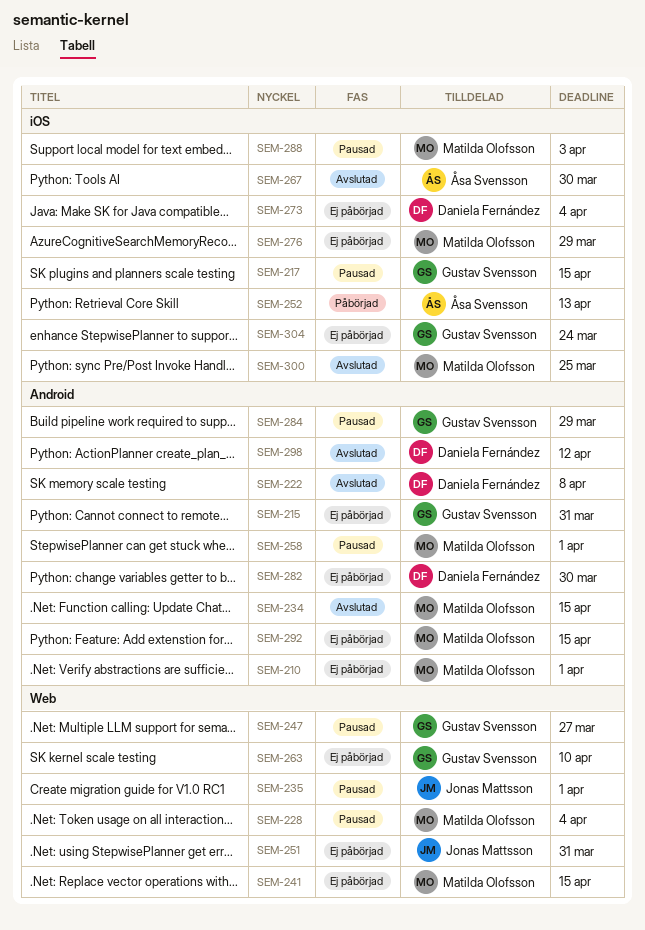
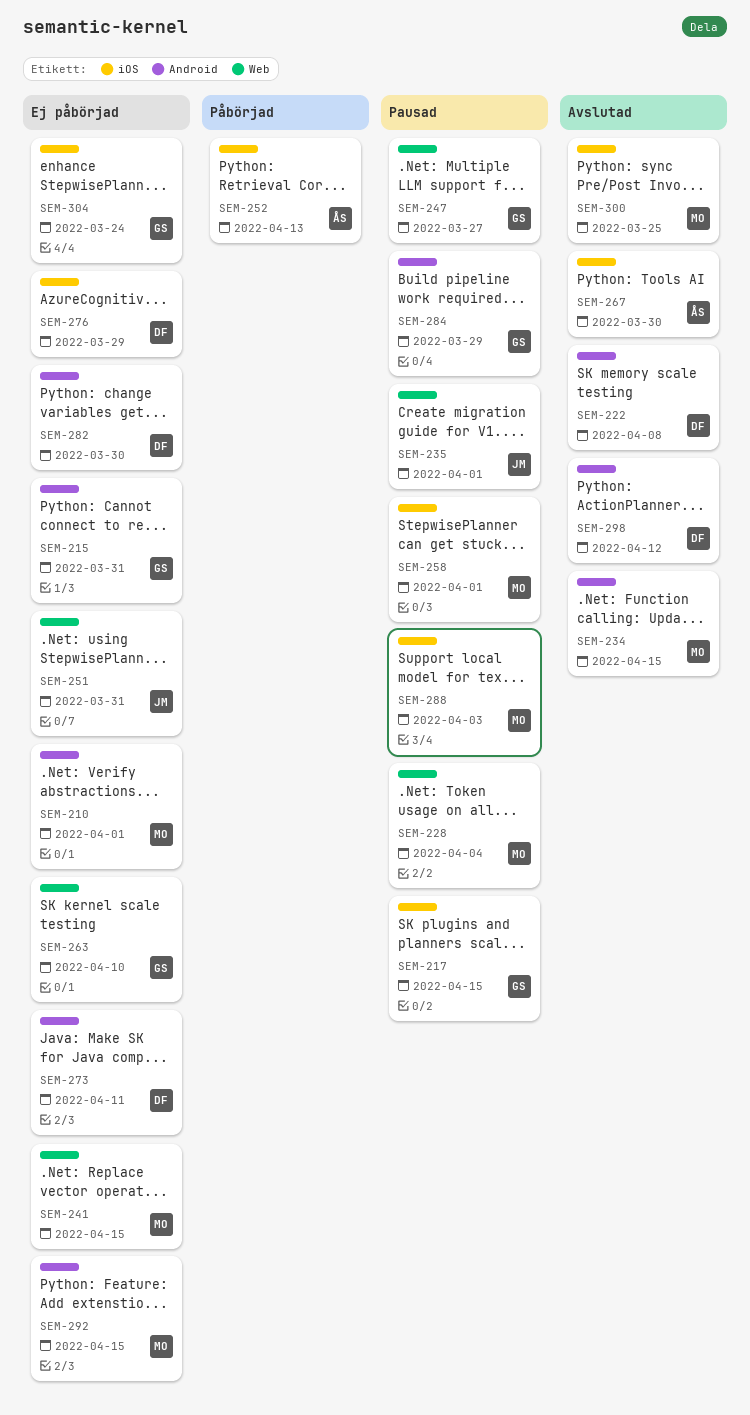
SEM-258, label: Android -> iOS
SEM-273, label: iOS -> Android
SEM-273, due: Apr 4 -> Apr 11
SEM-276, owner: Matilda Olofsson -> Daniela Fernández

